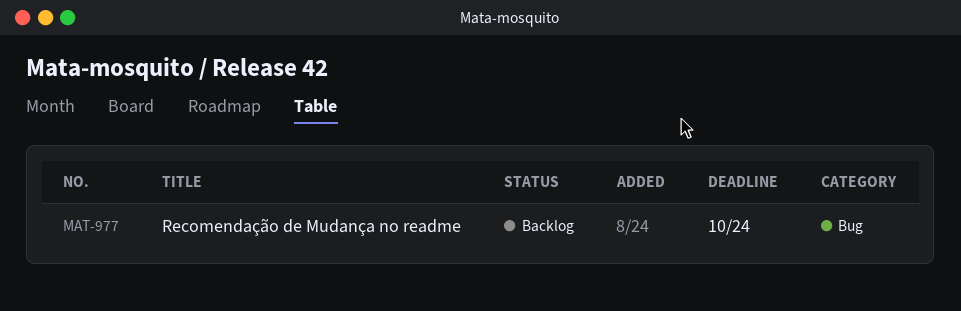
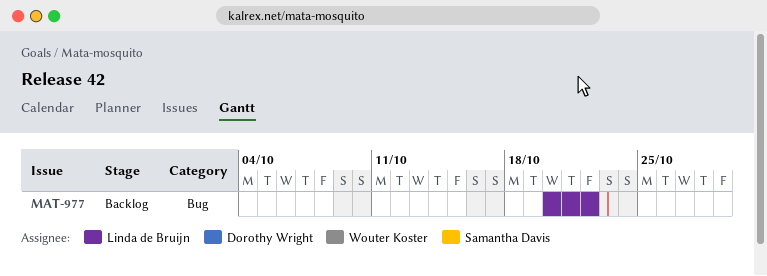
MAT-977, due: Oct 24 -> Oct 22

